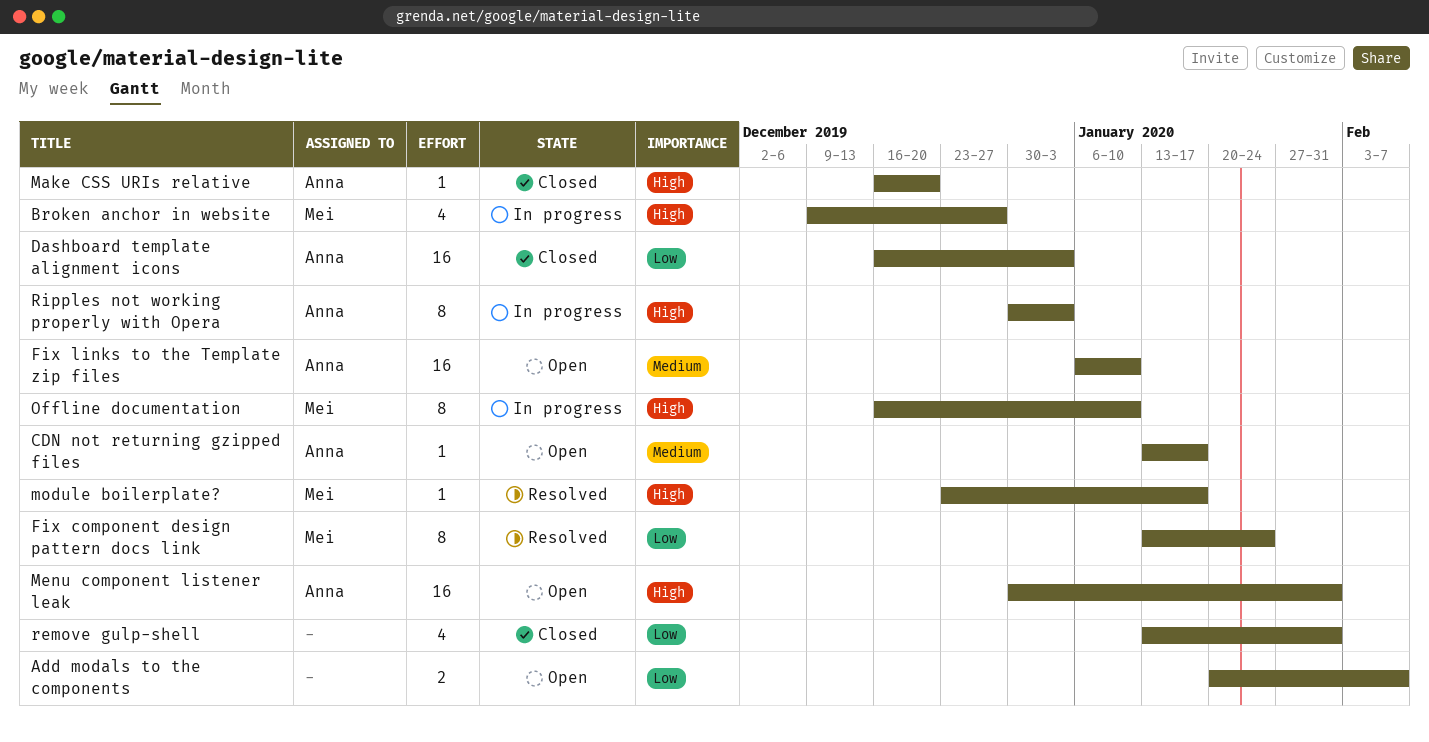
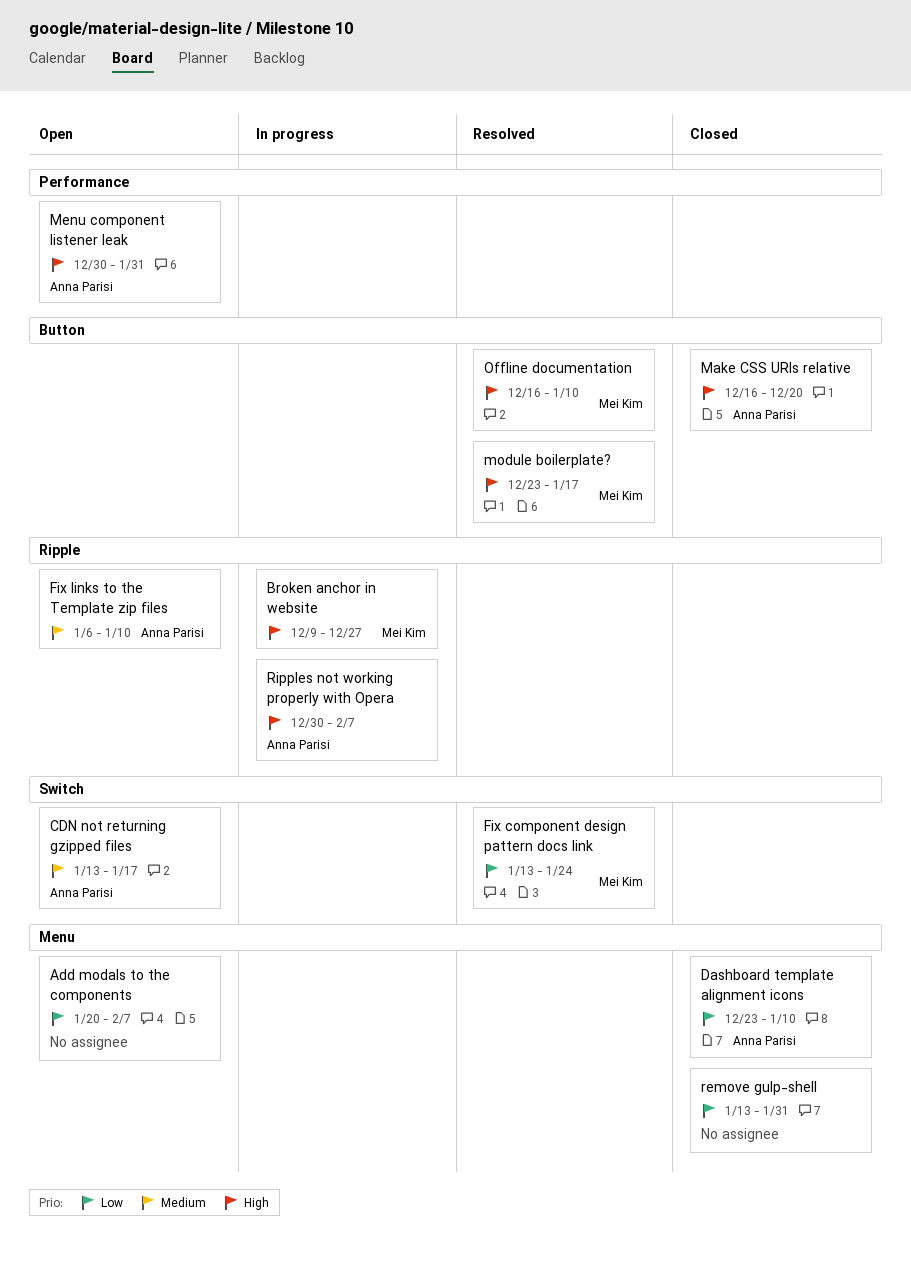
Dashboard template alignment icons, start: Dec 16 -> Dec 23
Dashboard template alignment icons, due: Jan 3 -> Jan 10
Offline documentation, status: In progress -> Resolved
Ripples not working properly with Opera, due: Jan 3 -> Feb 7

